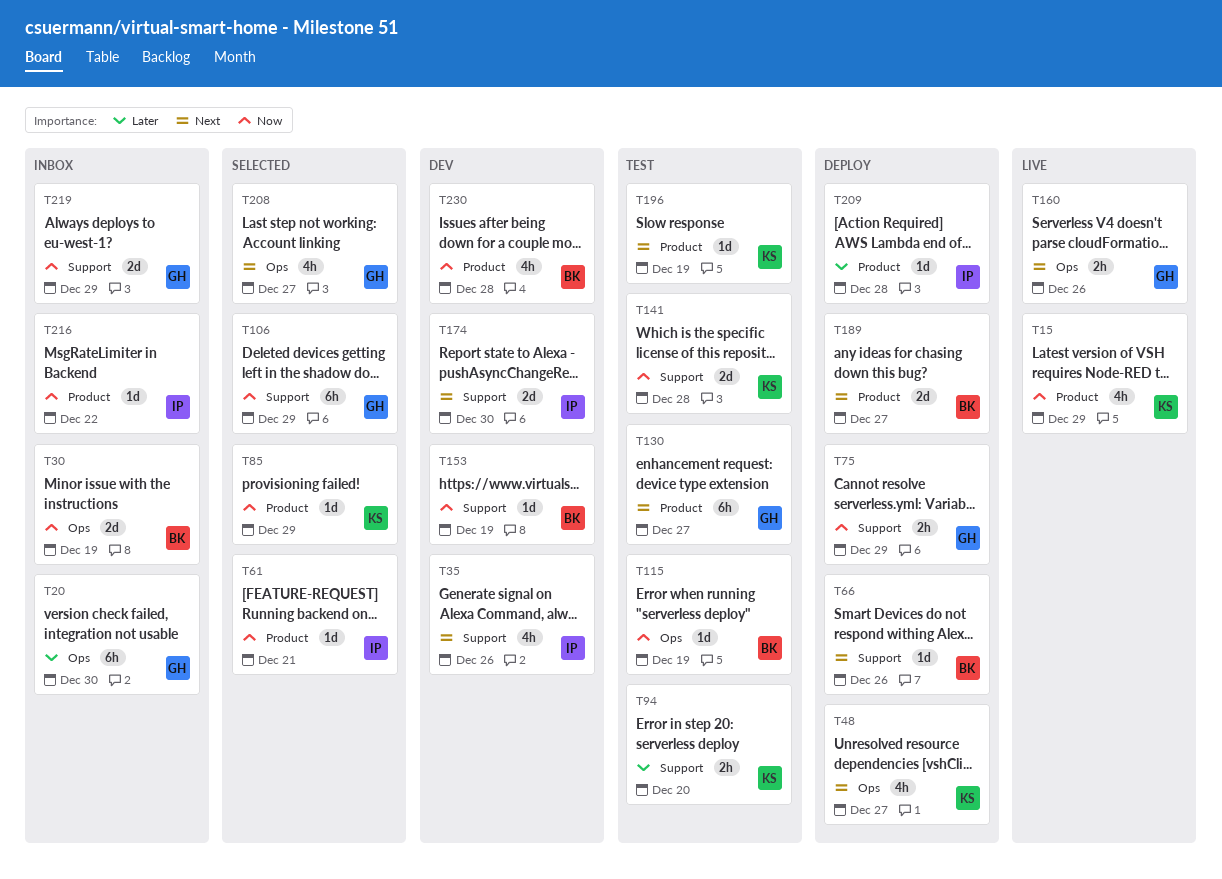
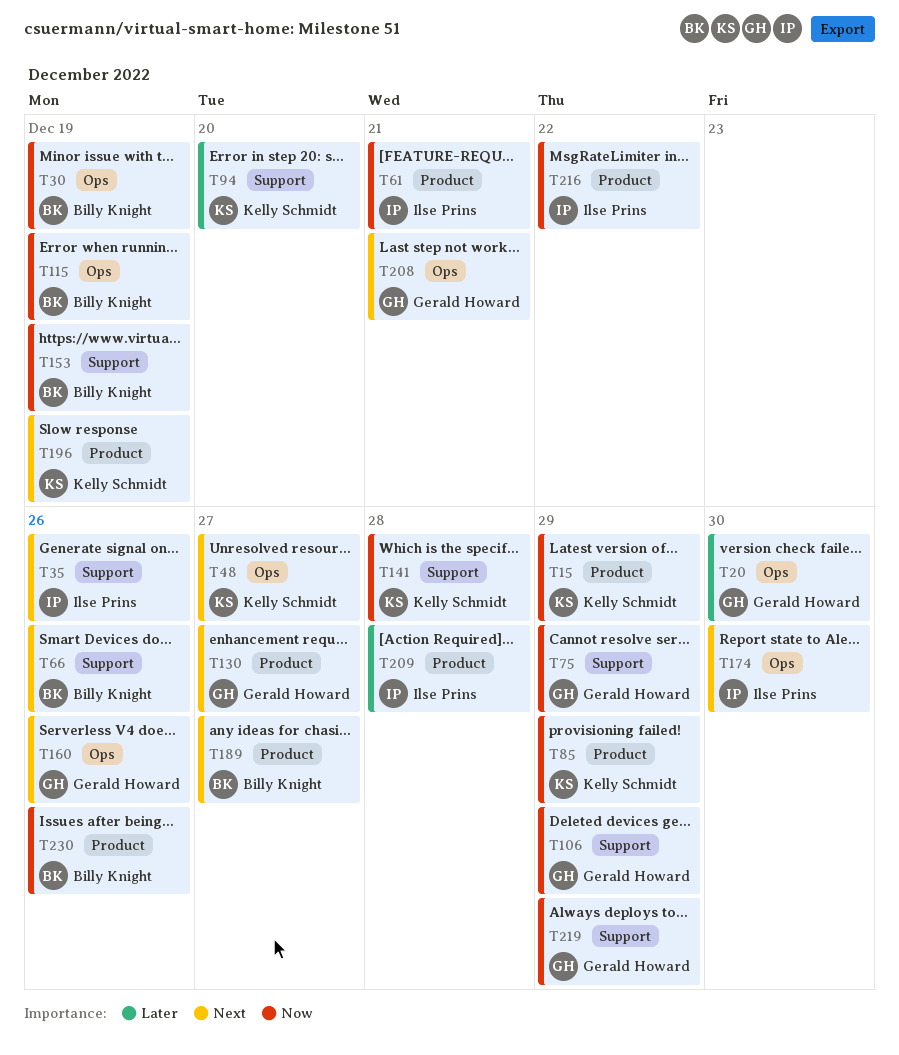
T174, label: Support -> Ops
T208, due: Dec 27 -> Dec 21
T230, due: Dec 28 -> Dec 26

